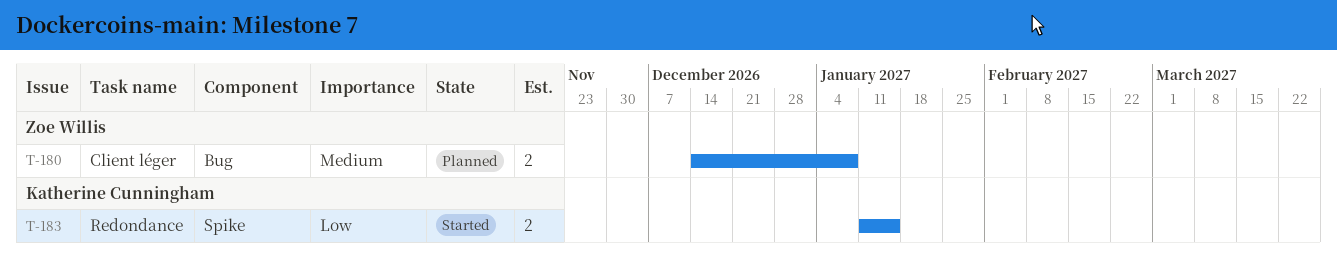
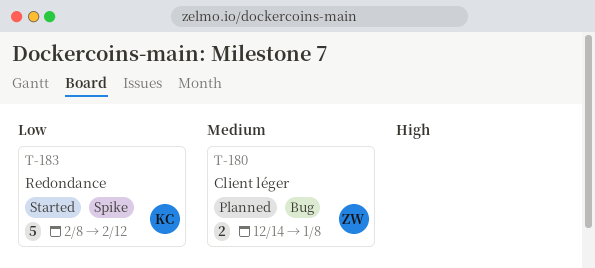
T-183, estimate: 2 -> 5
T-183, start: Jan 11 -> Feb 8
T-183, due: Jan 15 -> Feb 12

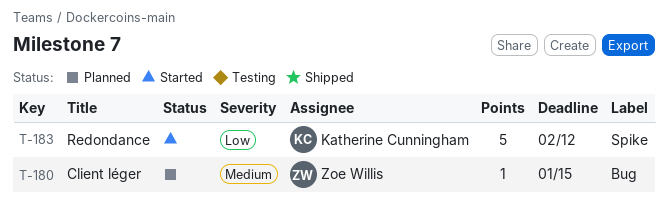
T-180, estimate: 2 -> 1
T-180, due: Jan 8 -> Jan 15

